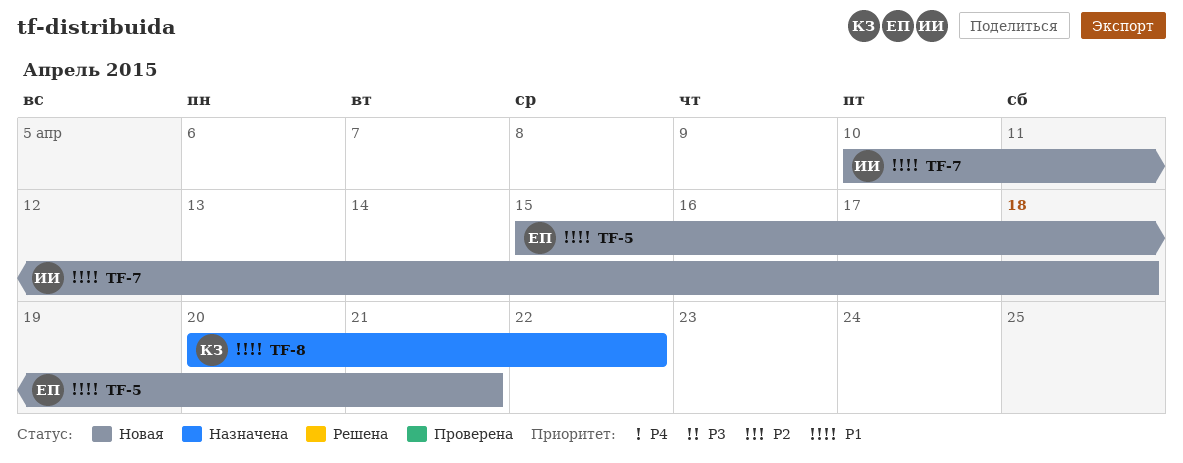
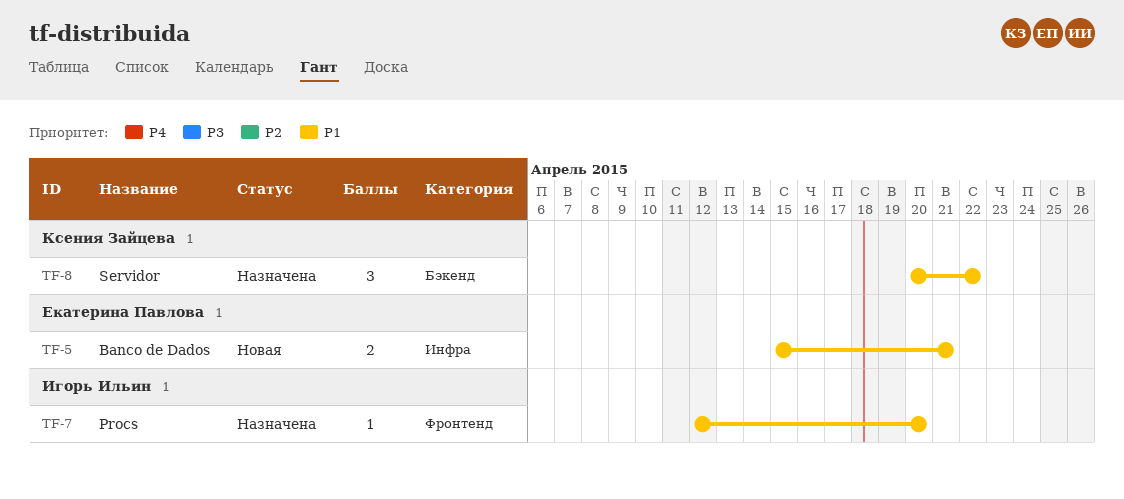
TF-7, status: Новая -> Назначена
TF-7, start: Apr 10 -> Apr 12
TF-7, due: Apr 18 -> Apr 20

